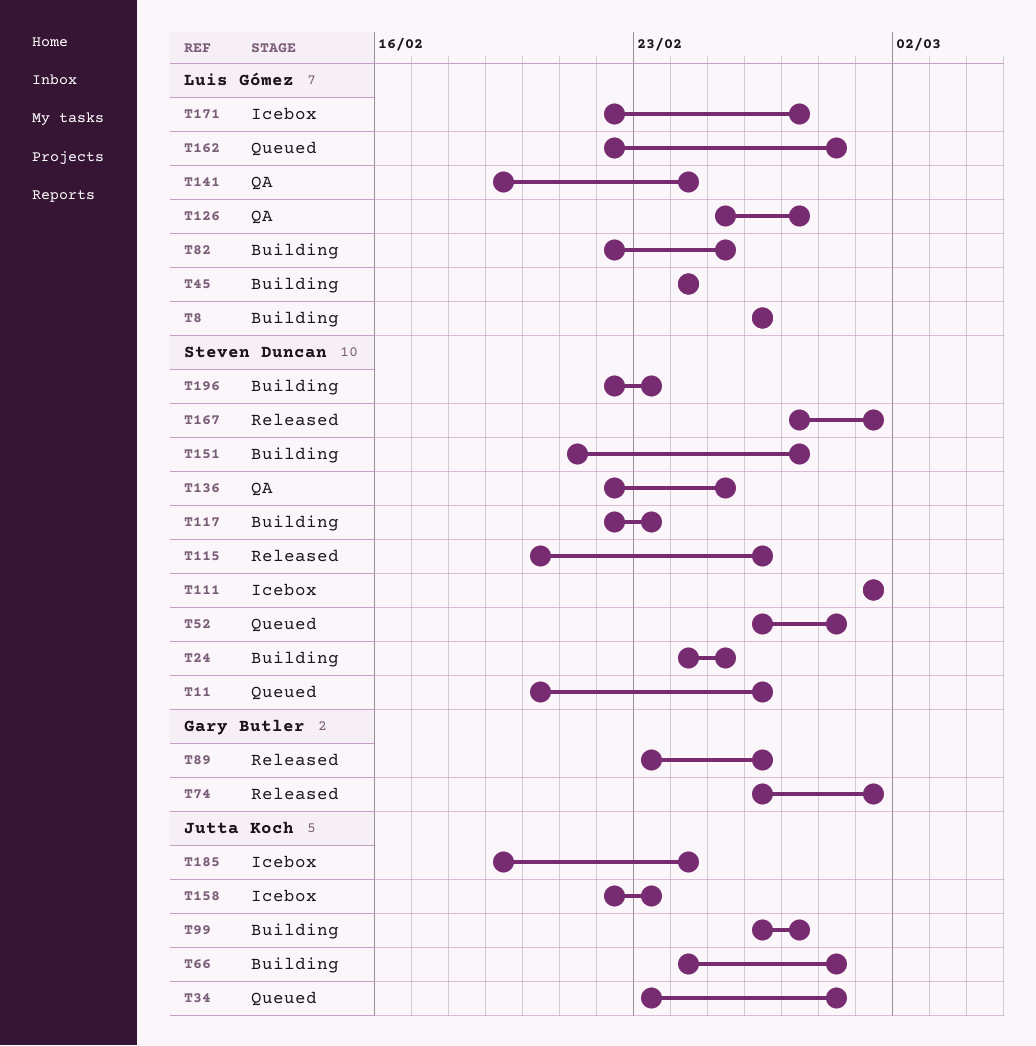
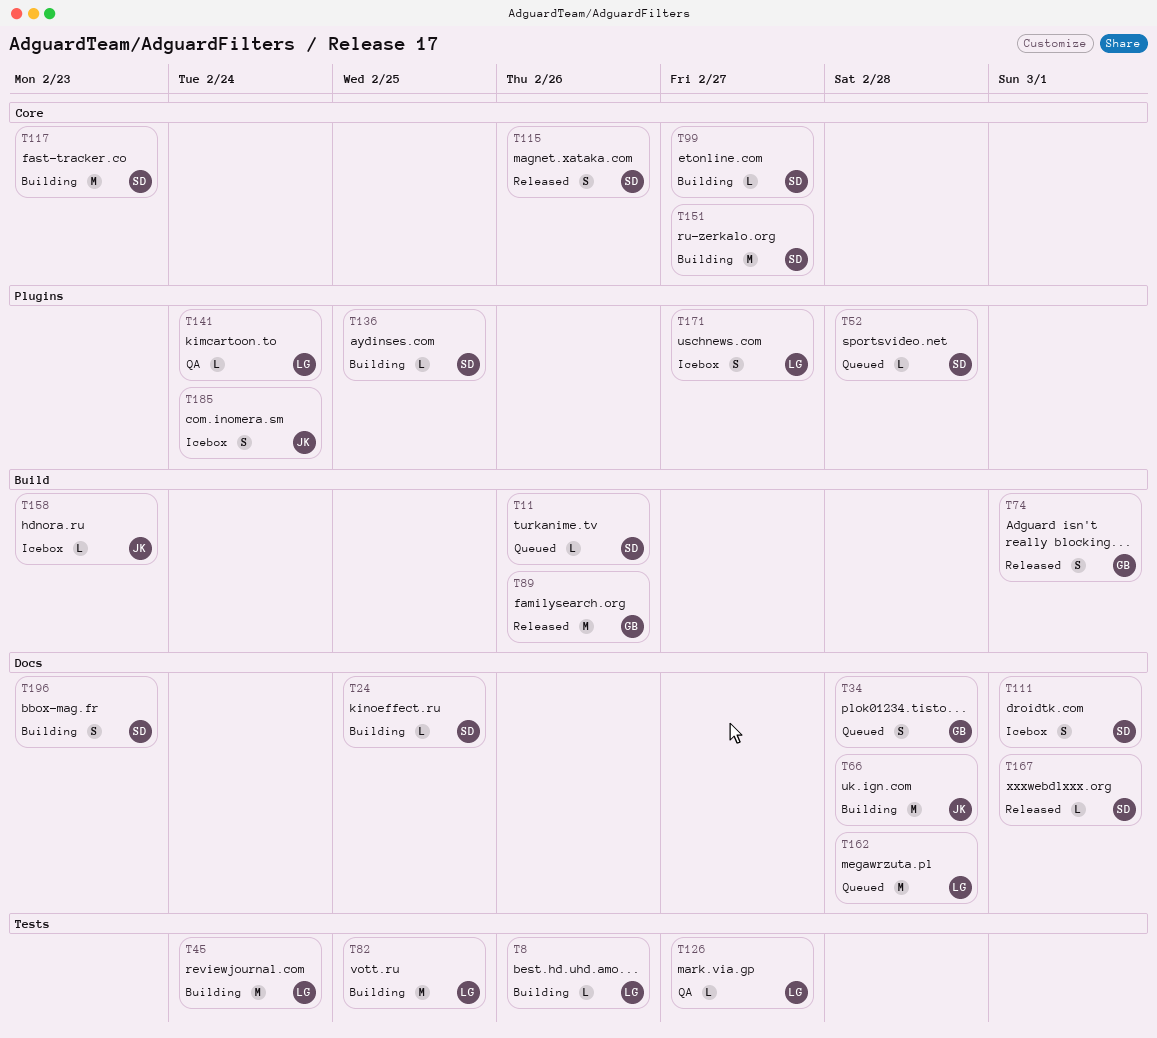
T34, owner: Jutta Koch -> Gary Butler
T99, owner: Jutta Koch -> Steven Duncan
T136, status: QA -> Building

